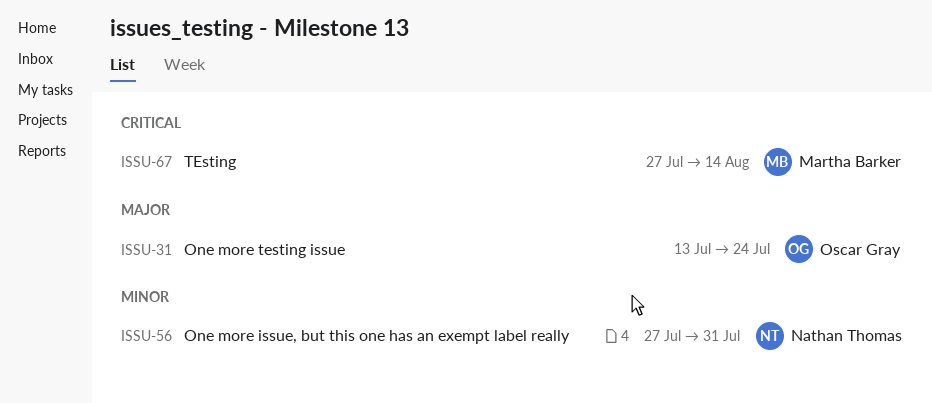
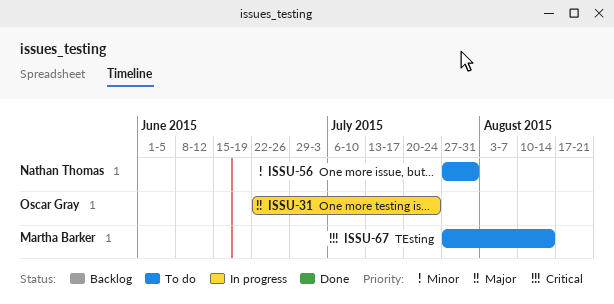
ISSU-31, start: Jul 13 -> Jun 22

